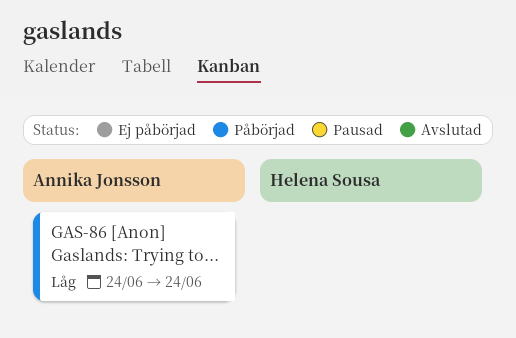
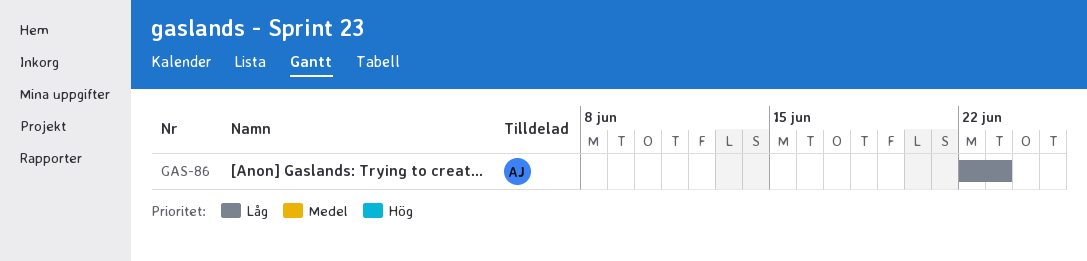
GAS-86, start: Jun 24 -> Jun 22
GAS-86, due: Jun 24 -> Jun 23

